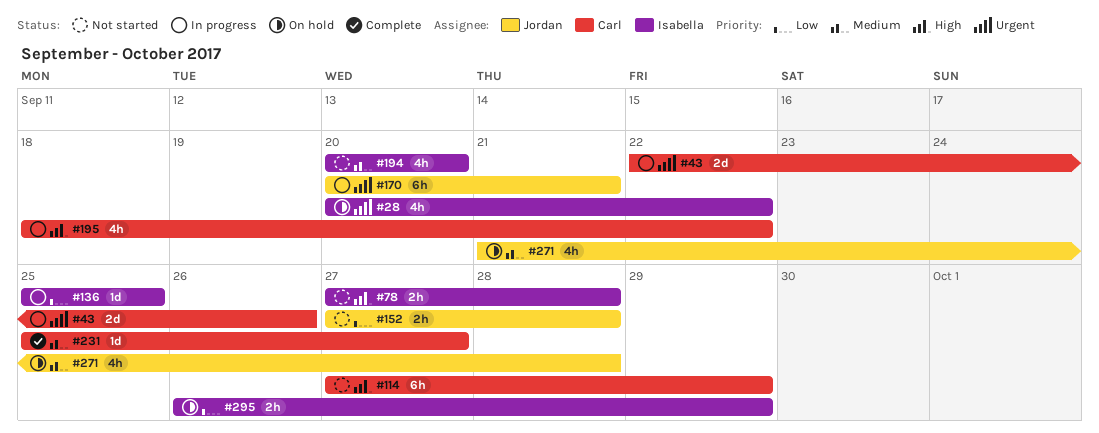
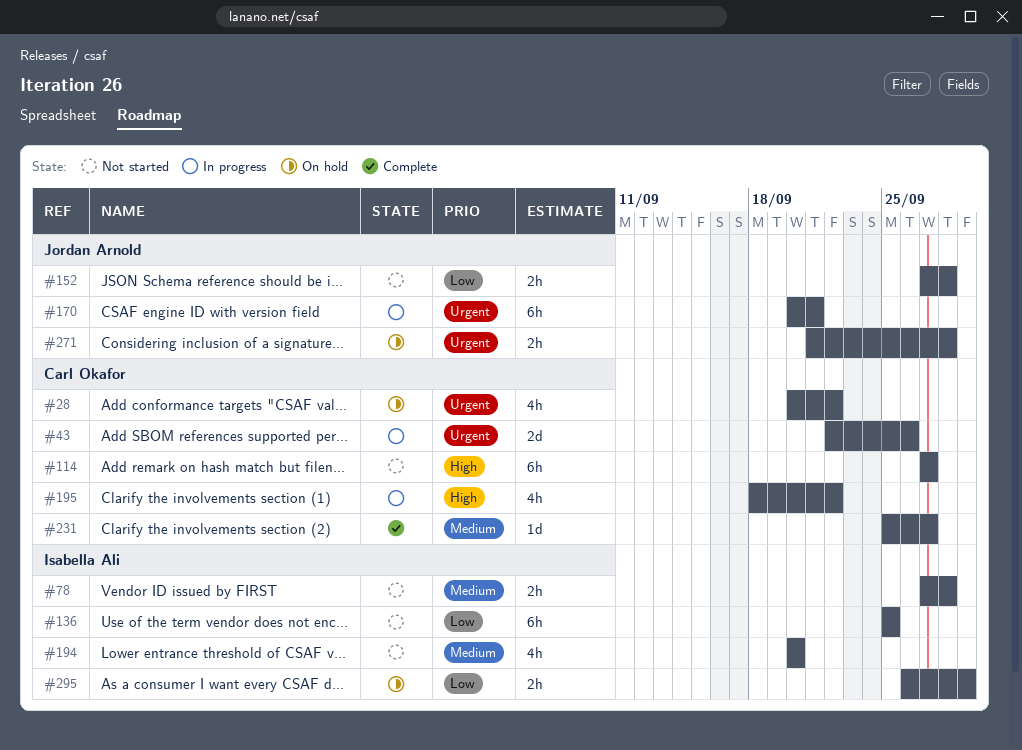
#28, owner: Isabella Ali -> Carl Okafor
#78, priority: High -> Medium
#114, due: Sep 29 -> Sep 27
#136, status: In progress -> Not started
#136, estimate: 1d -> 6h
#271, priority: Medium -> Urgent
#271, estimate: 4h -> 2h

